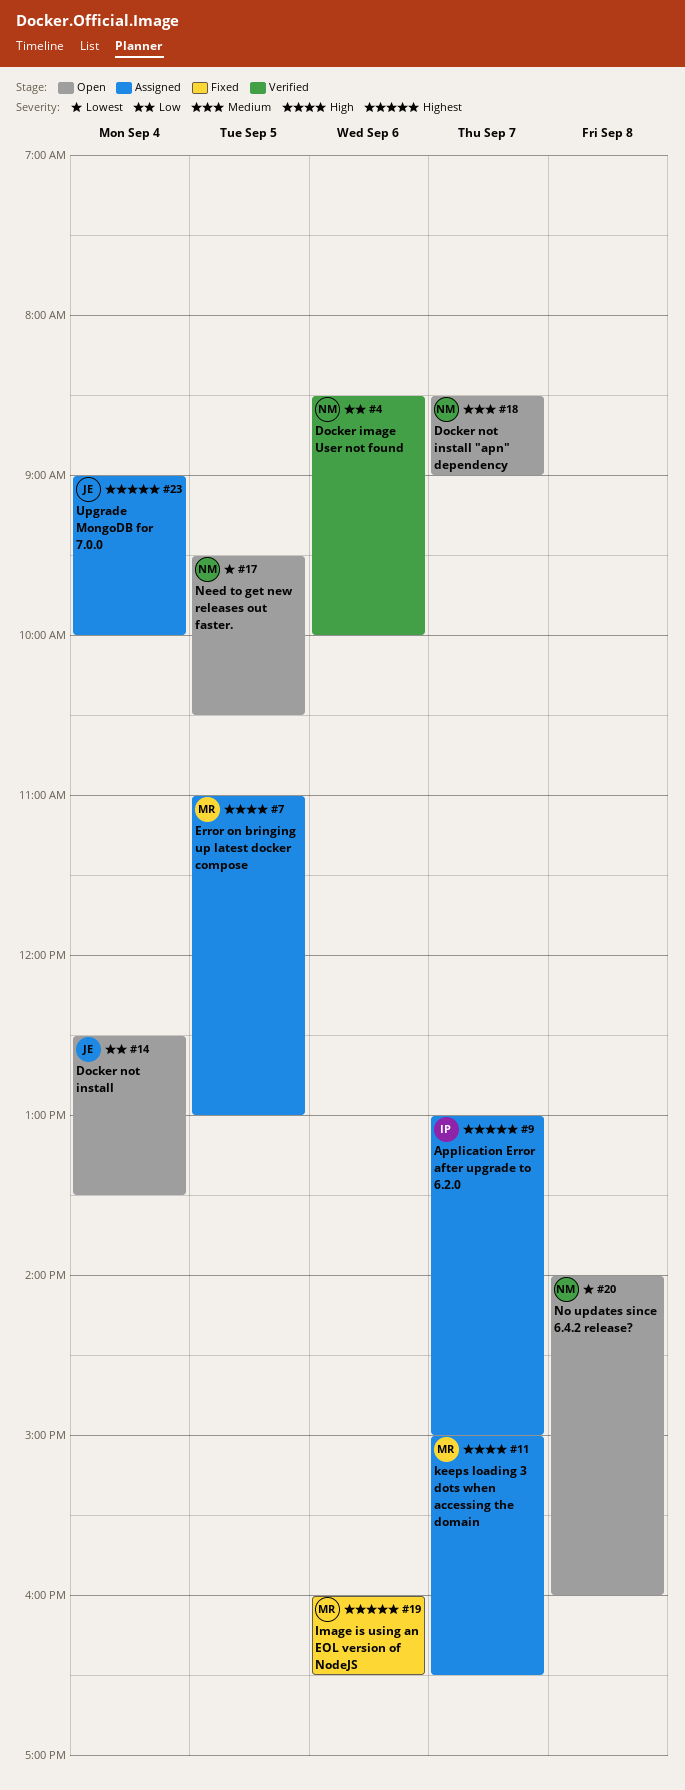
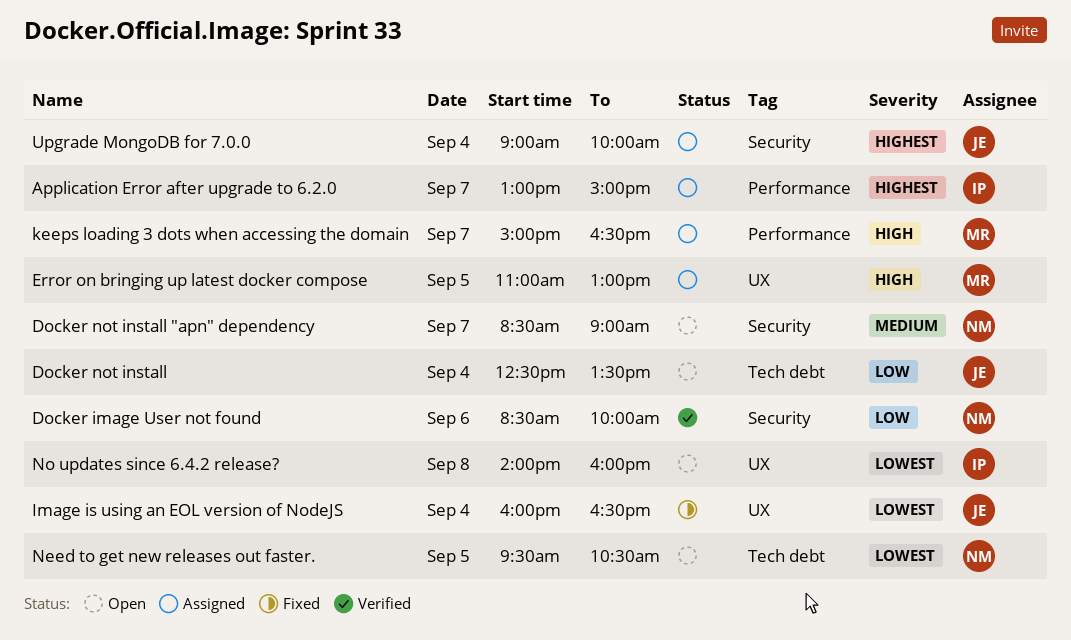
Image is using an EOL version of NodeJS, owner: MR -> JE
Image is using an EOL version of NodeJS, priority: Highest -> Lowest
Image is using an EOL version of NodeJS, day: Sep 6 -> Sep 4
No updates since 6.4.2 release?, owner: NM -> IP

